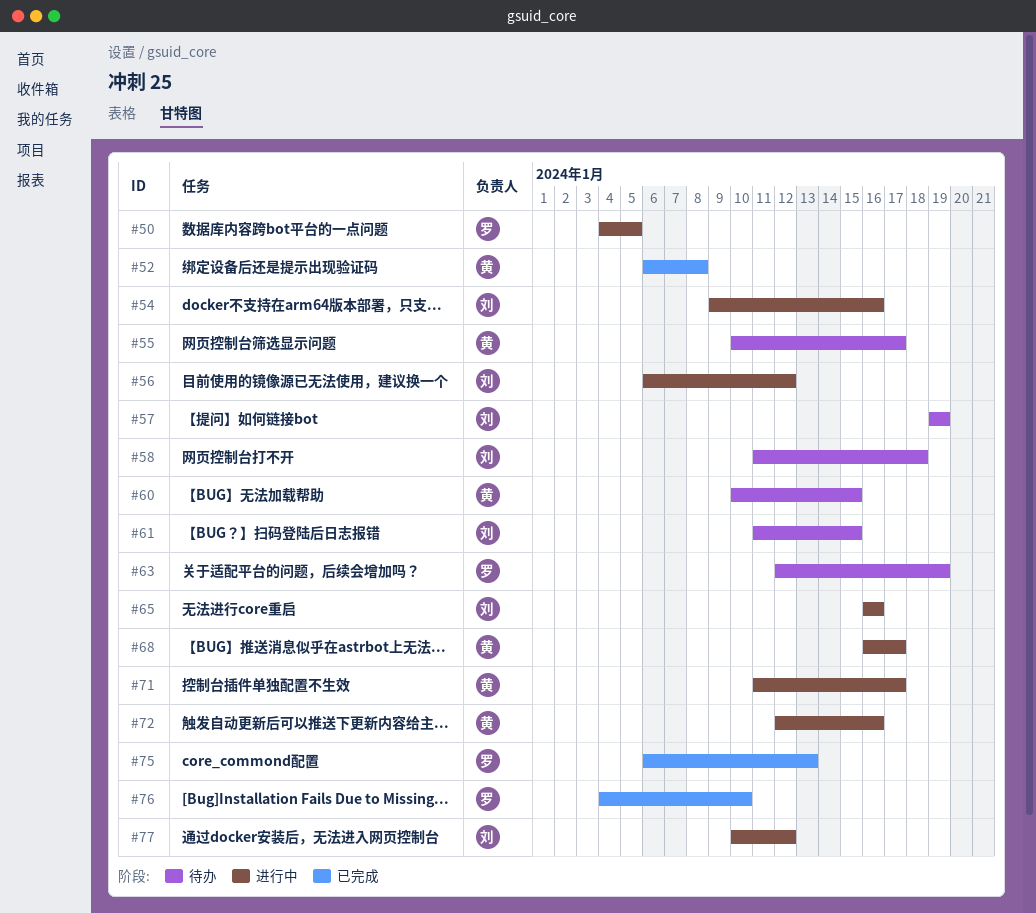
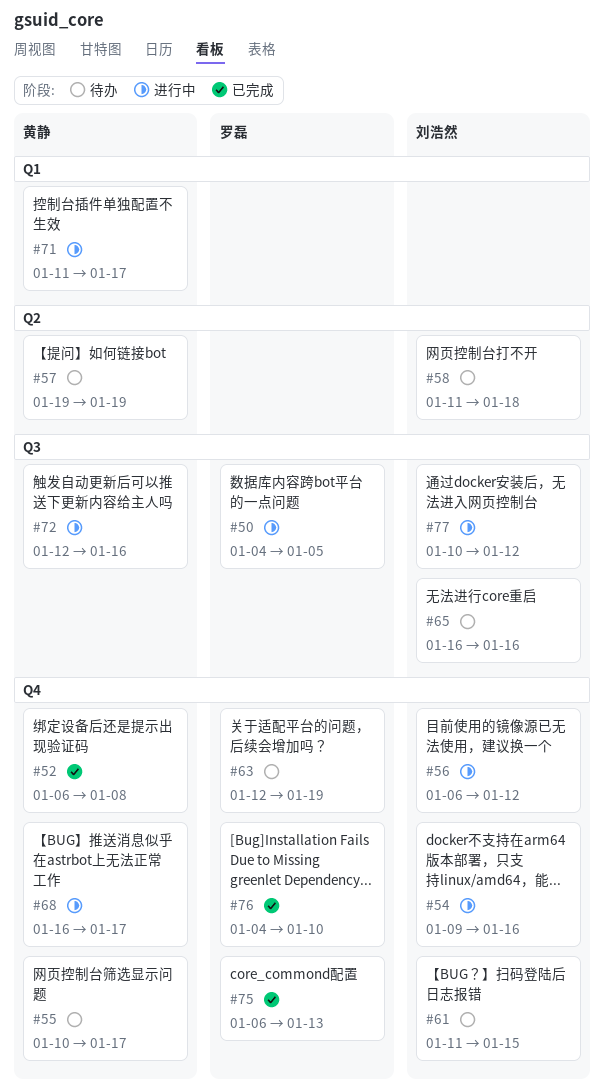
#57, owner: 刘浩然 -> 黄静
#60: present -> none
#65, status: 进行中 -> 待办

